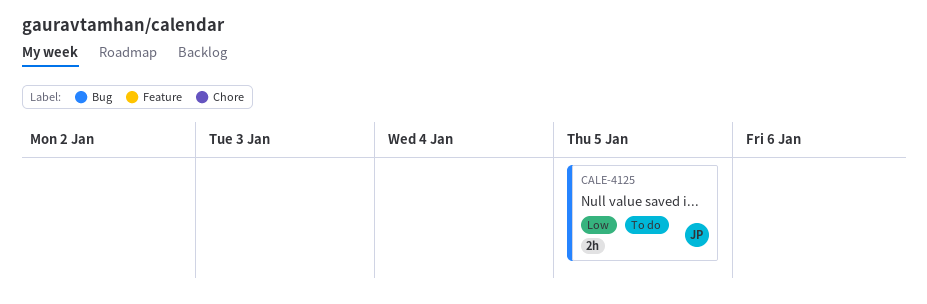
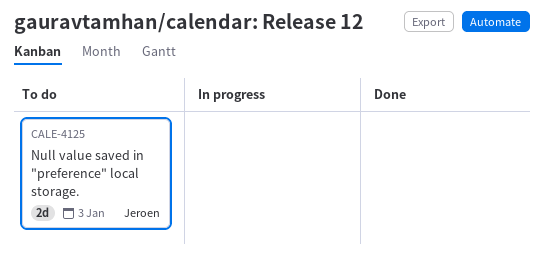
CALE-4125, estimate: 2h -> 2d
CALE-4125, due: Jan 5 -> Jan 3

